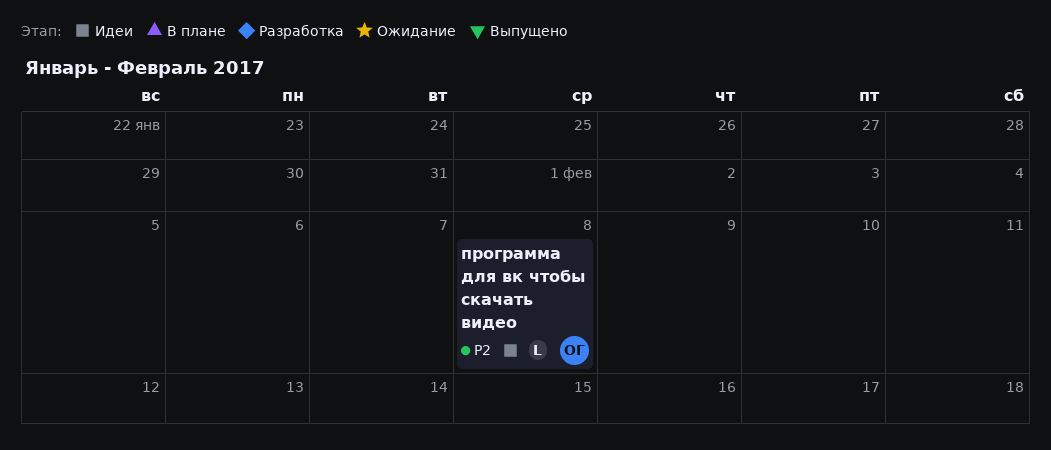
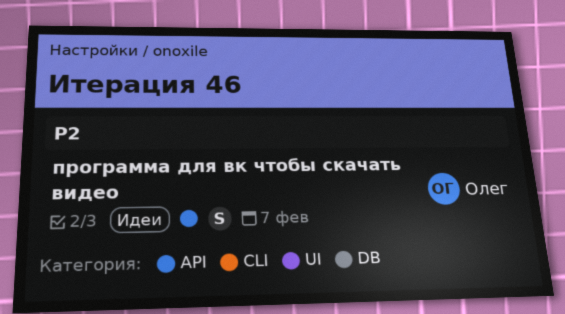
программа для вк чтобы скачать видео, estimate: L -> S
программа для вк чтобы скачать видео, due: Feb 8 -> Feb 7

